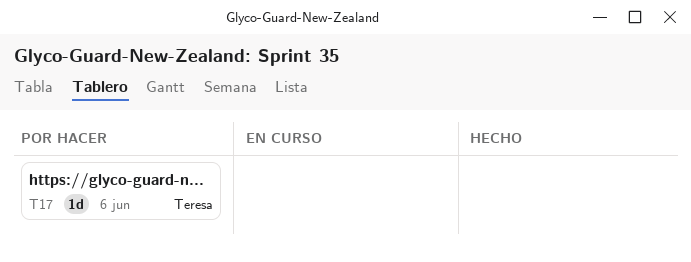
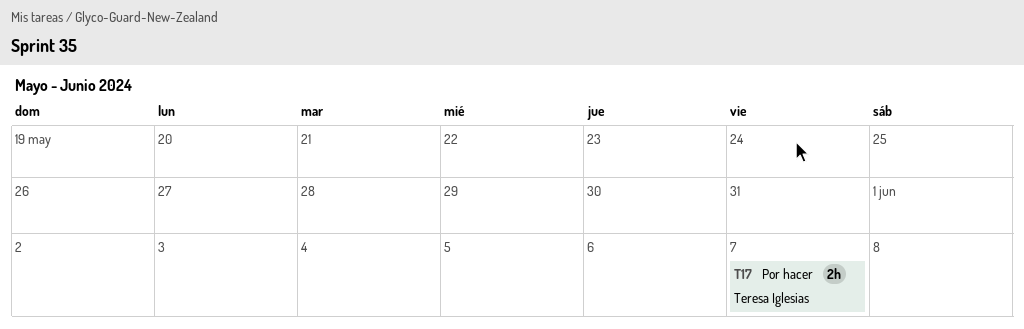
T17, estimate: 1d -> 2h
T17, due: Jun 6 -> Jun 7

